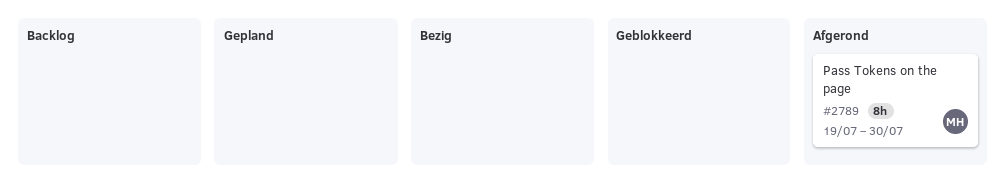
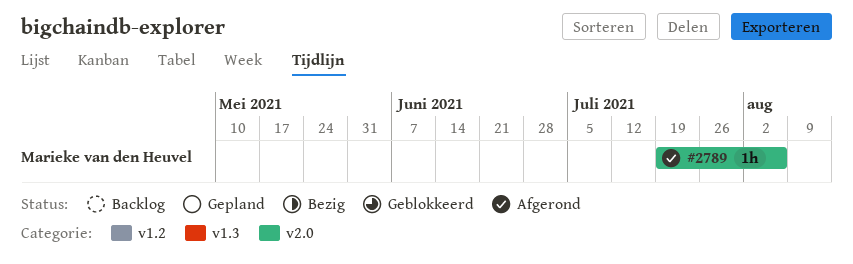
#2789, estimate: 8h -> 1h
#2789, due: Jul 30 -> Aug 6

